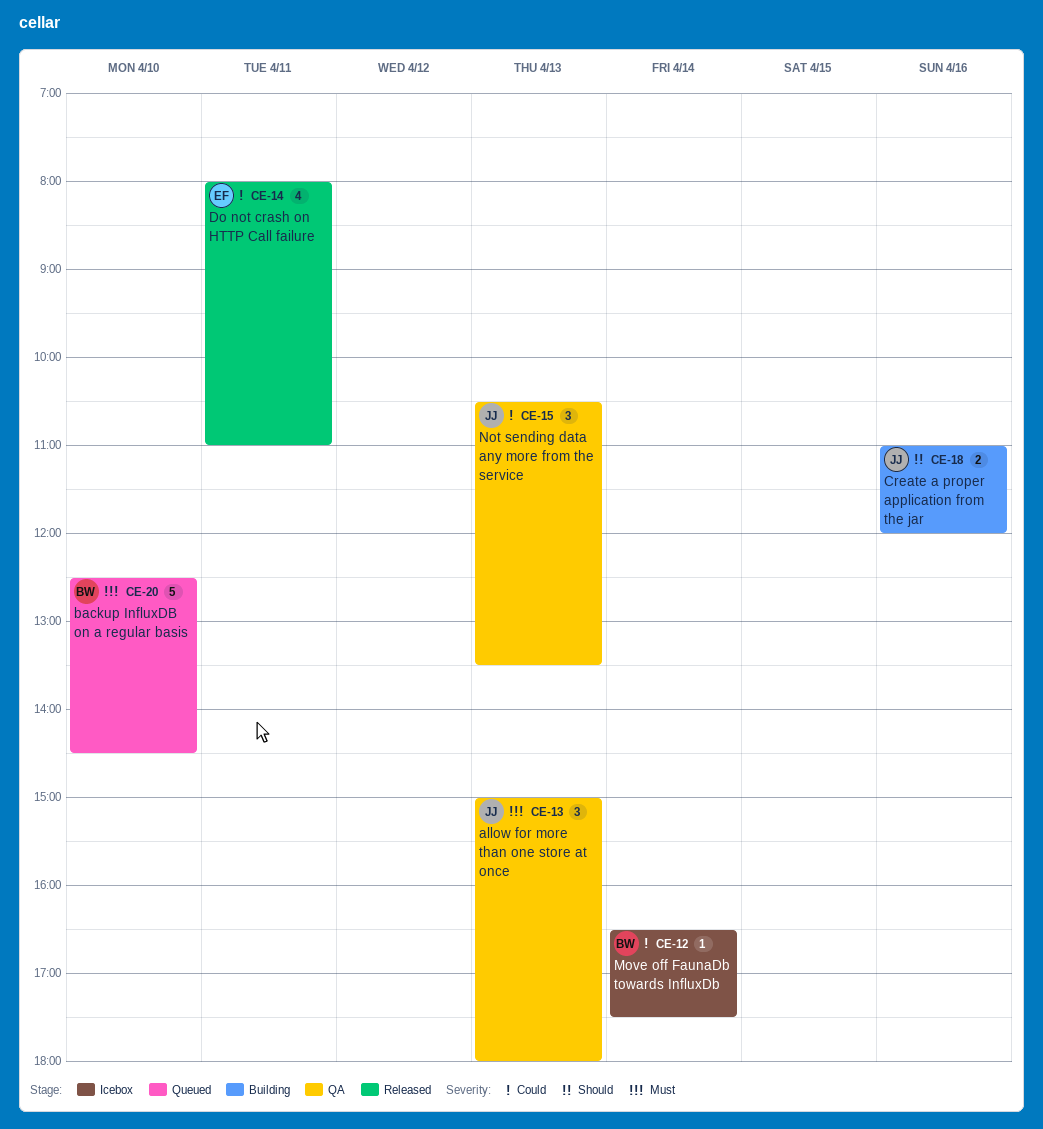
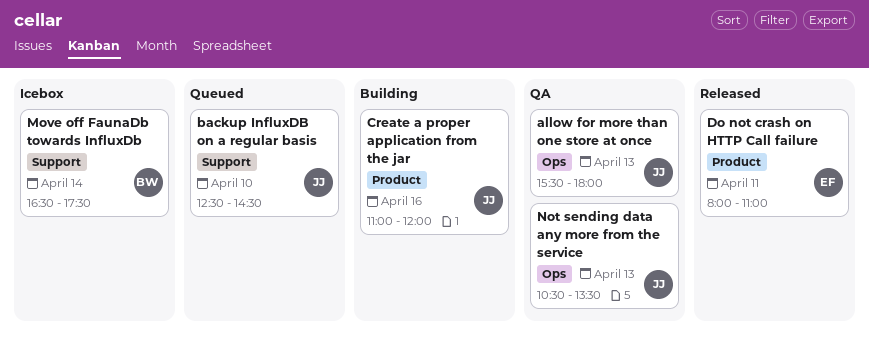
allow for more than one store at once, begins: 15:00 -> 15:30
backup InfluxDB on a regular basis, owner: BW -> JJ

